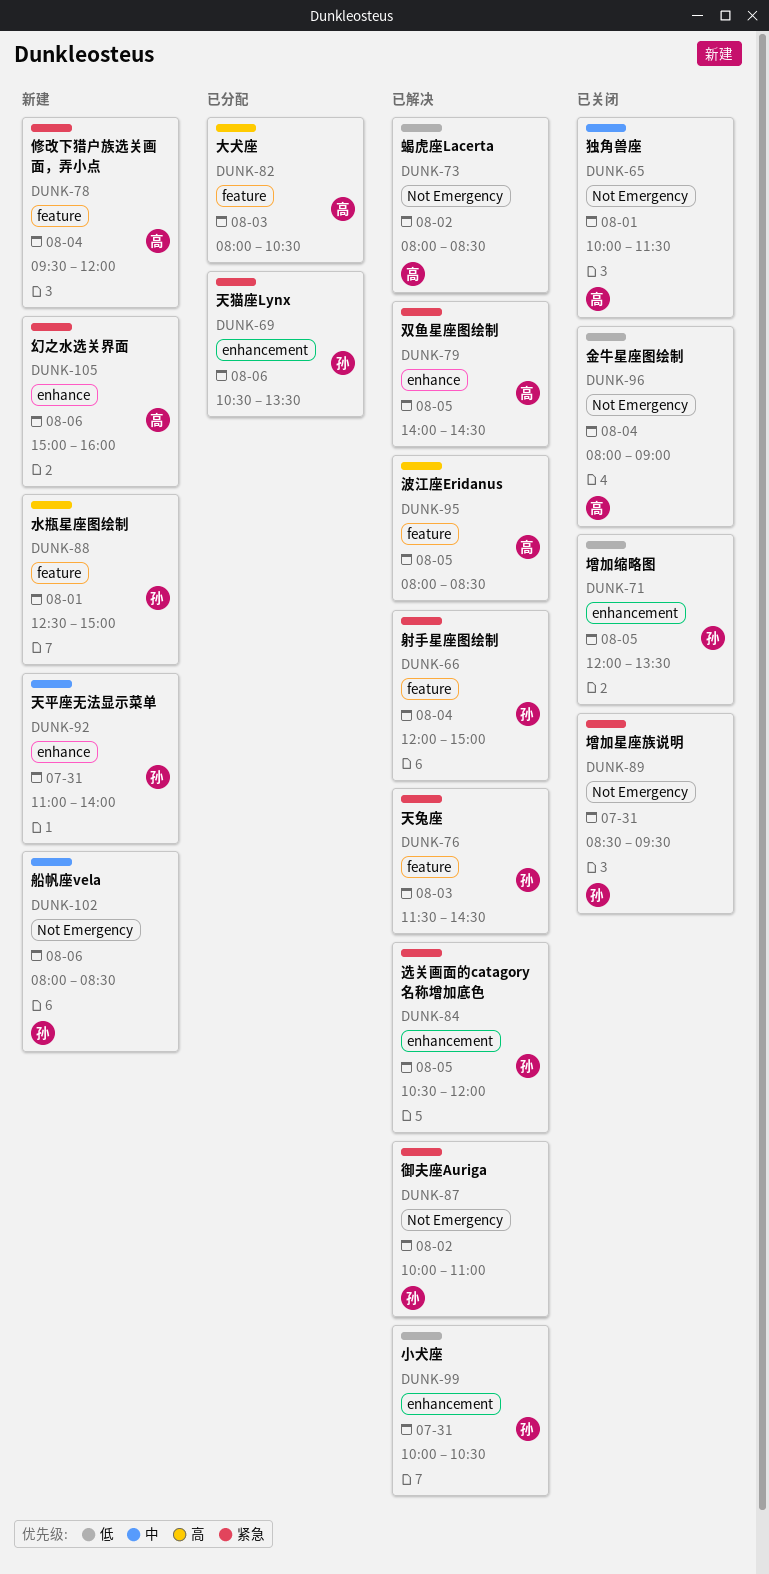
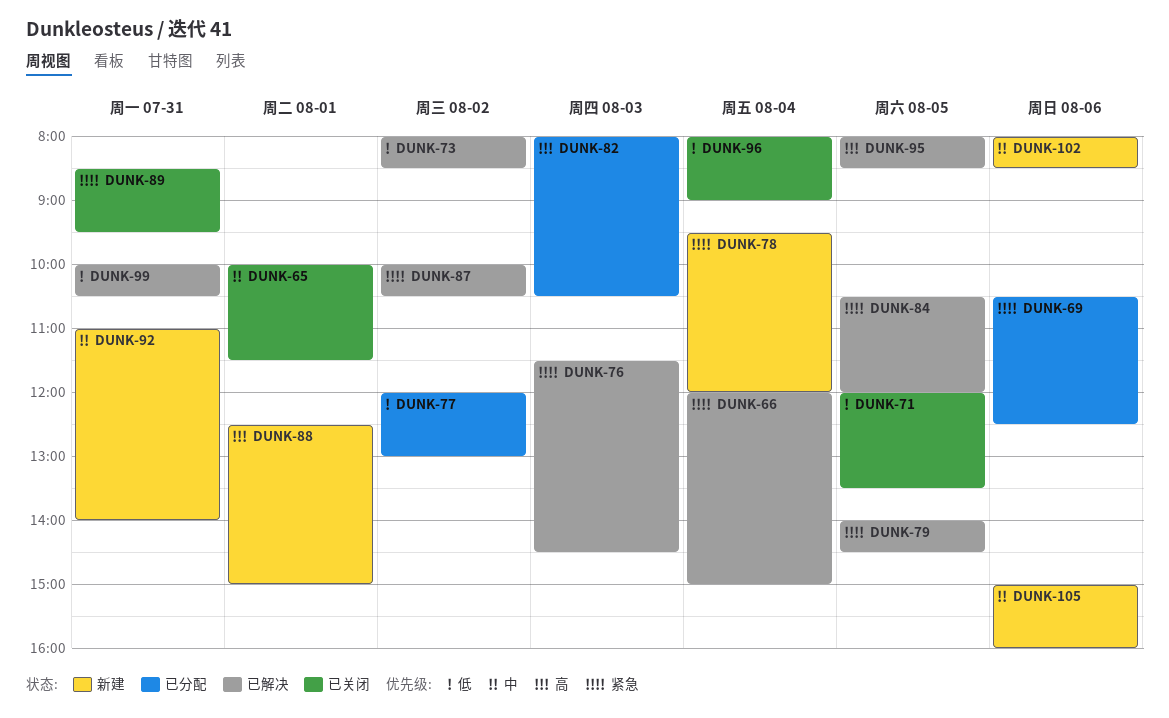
DUNK-69, ends: 13:30 -> 12:30
DUNK-77: none -> present
DUNK-87, ends: 11:00 -> 10:30
DUNK-105, priority: 紧急 -> 中

